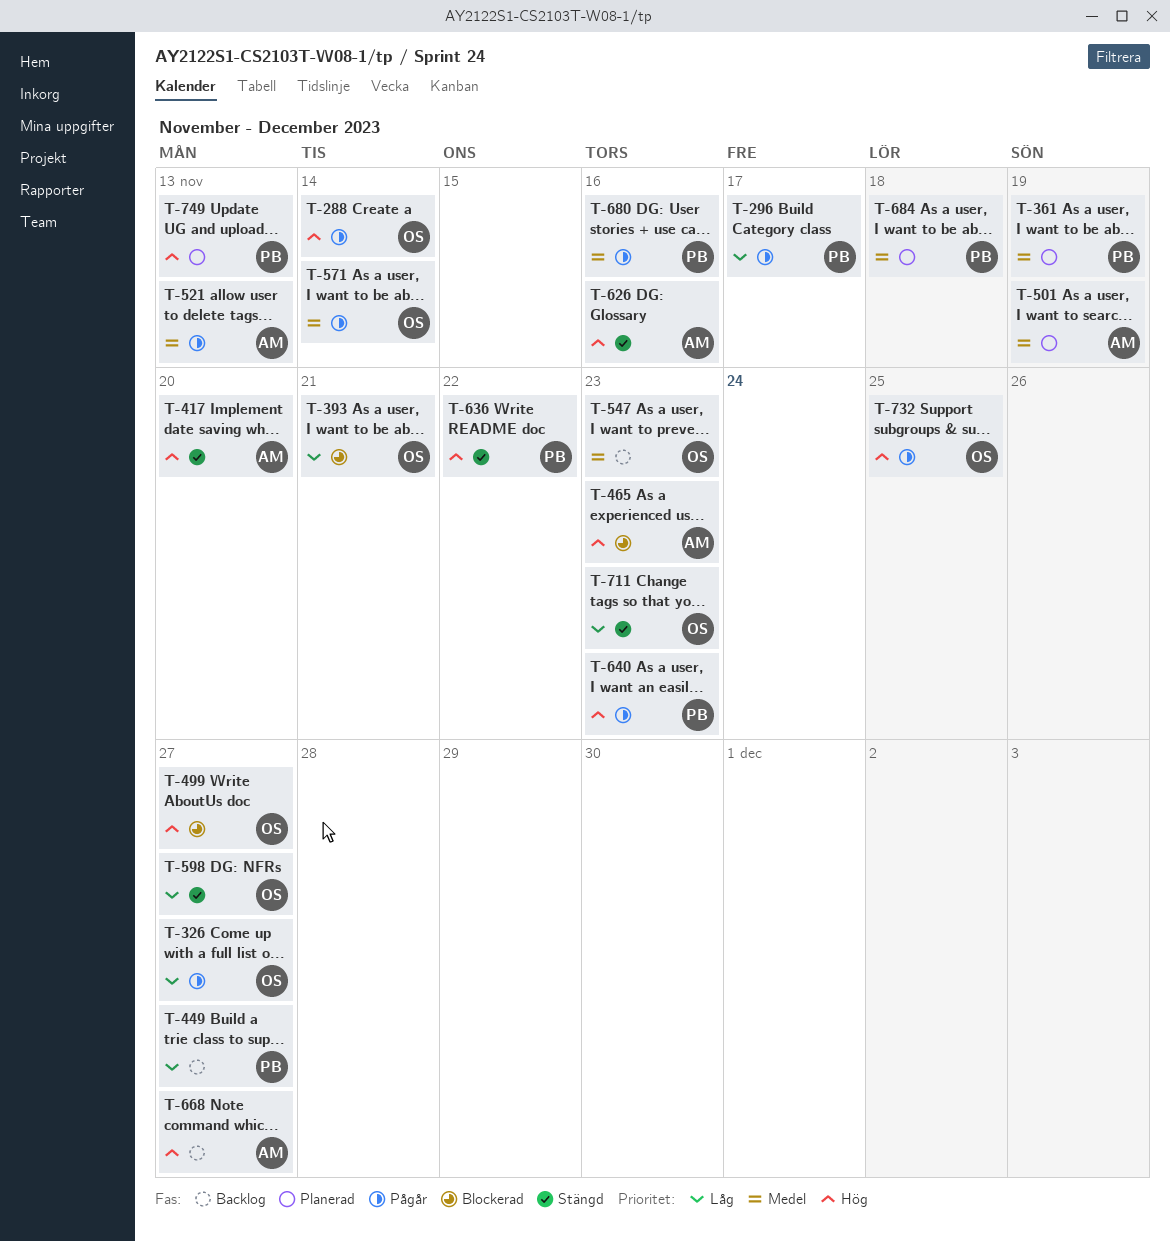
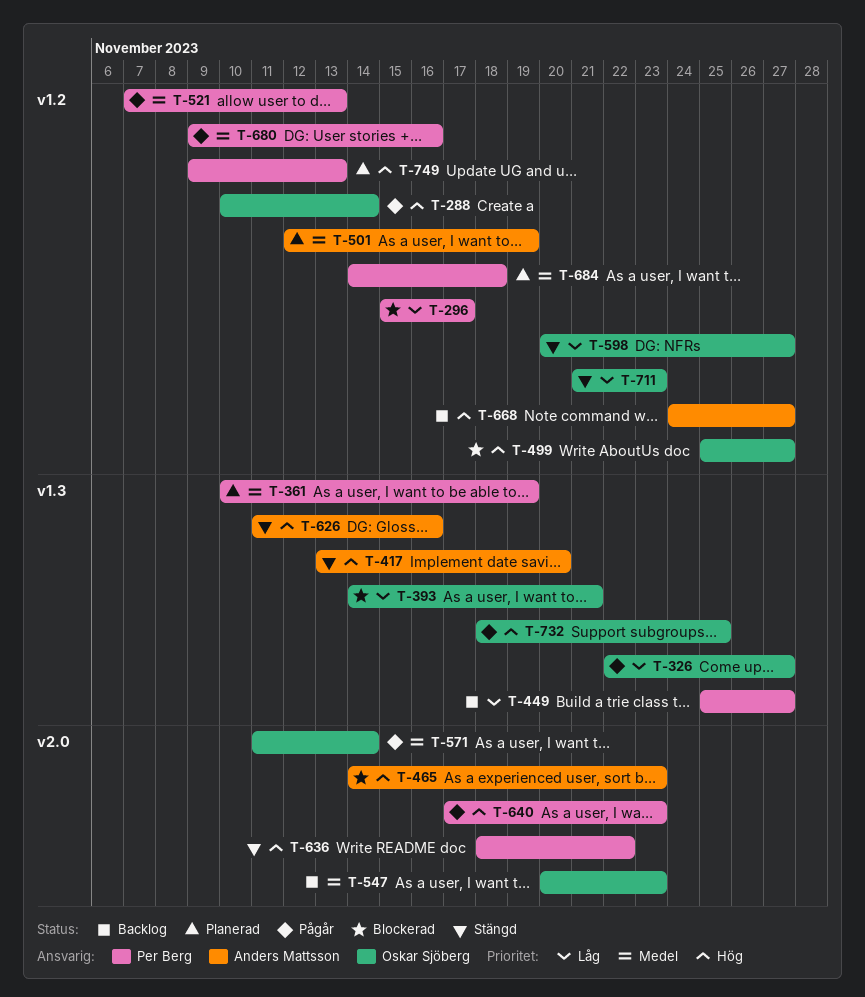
T-296, status: Pågår -> Blockerad
T-521, owner: Anders Mattsson -> Per Berg

